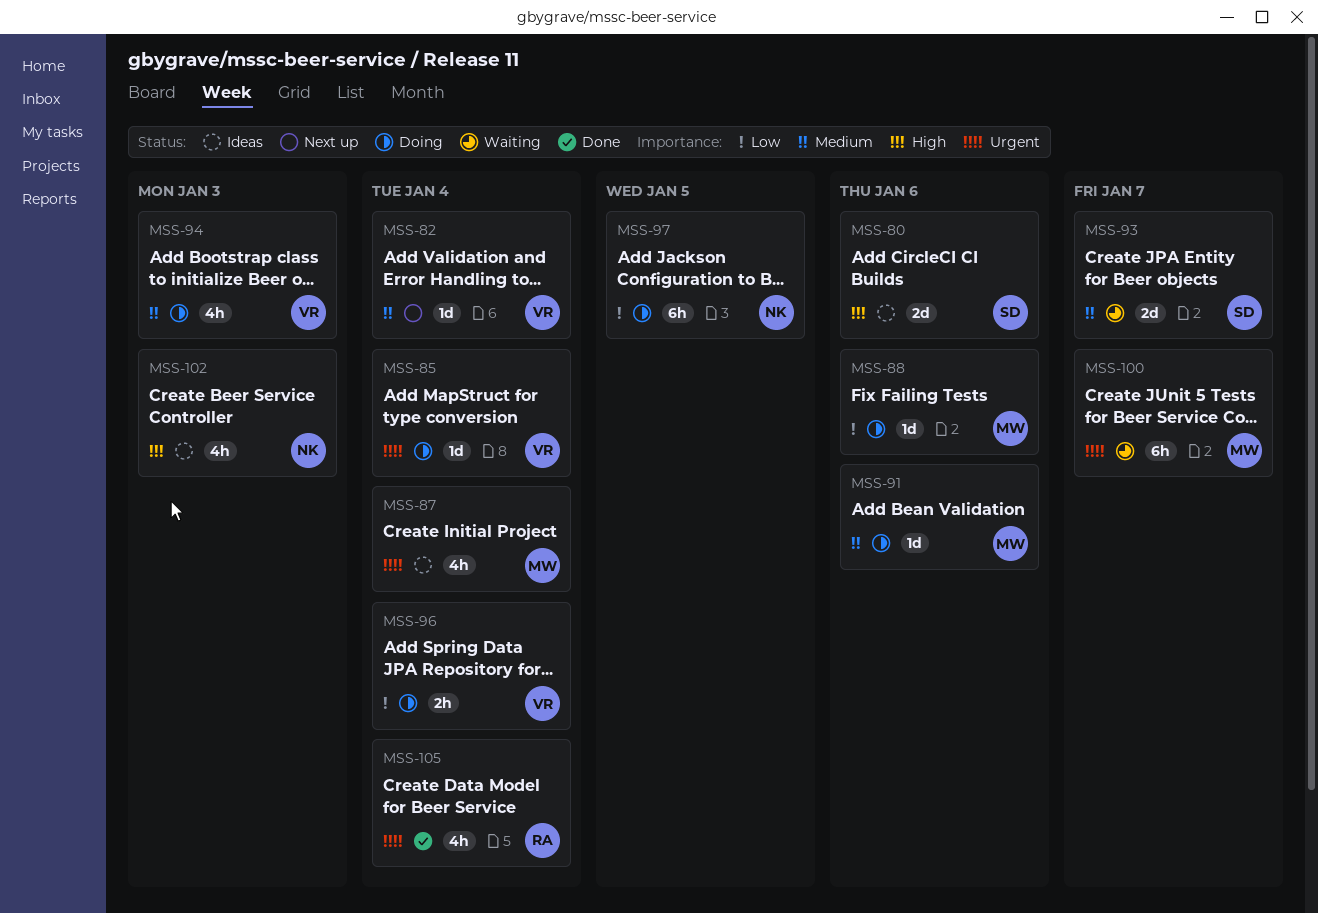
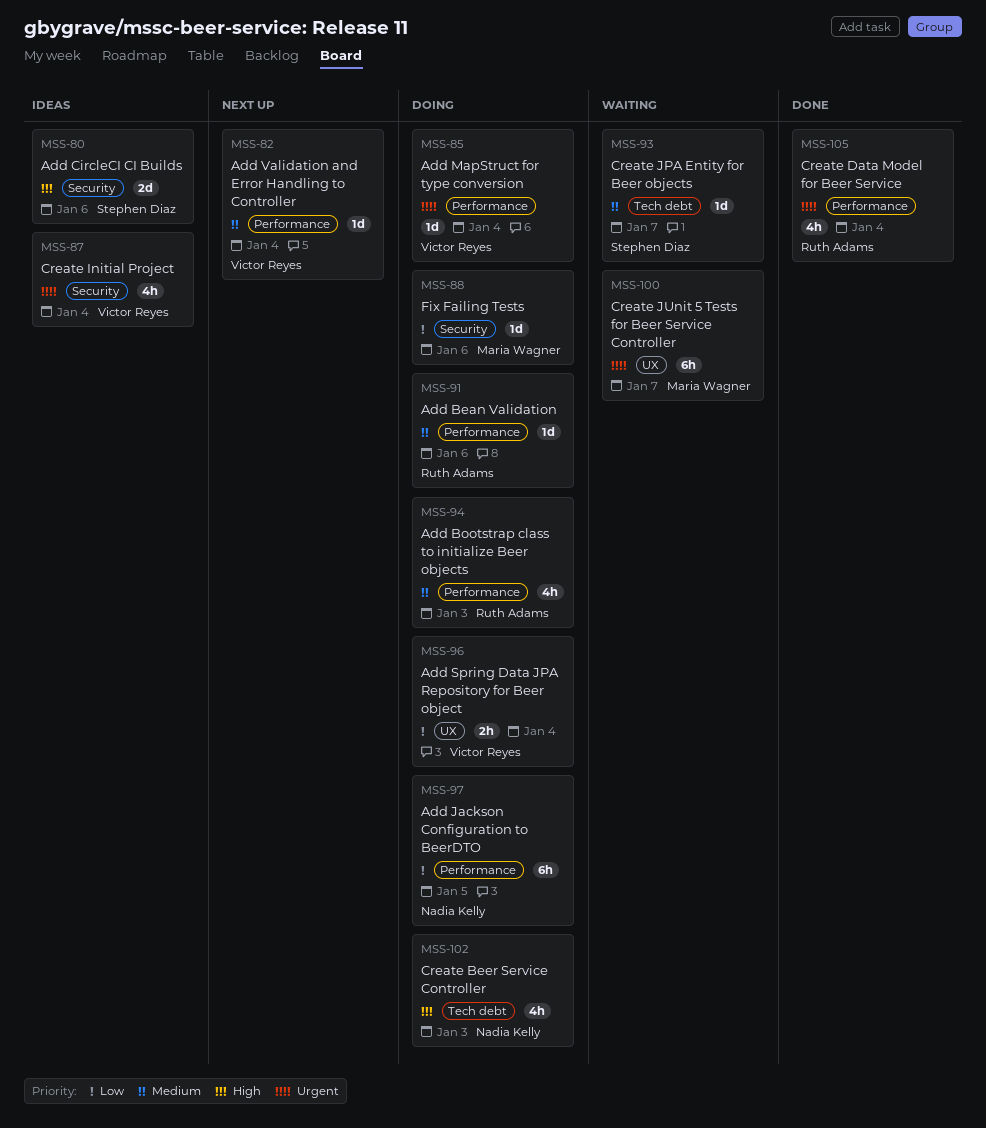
MSS-87, owner: Maria Wagner -> Victor Reyes
MSS-91, owner: Maria Wagner -> Ruth Adams
MSS-93, estimate: 2d -> 1d
MSS-94, owner: Victor Reyes -> Ruth Adams
MSS-102, status: Ideas -> Doing

